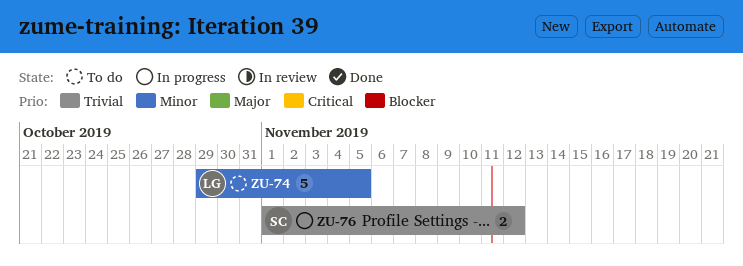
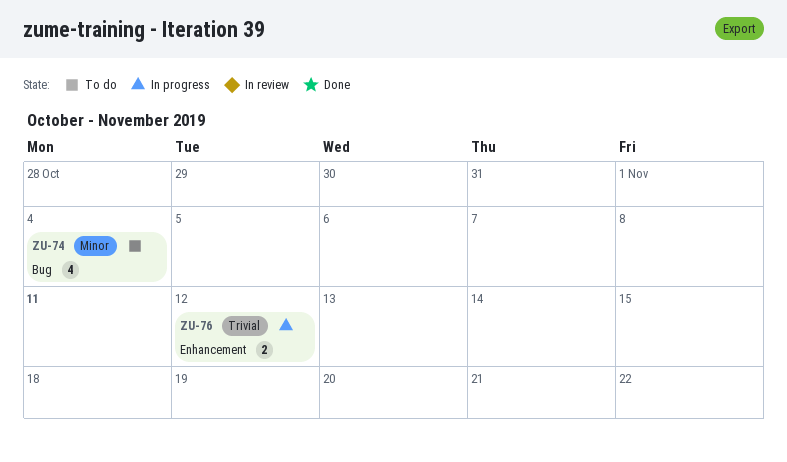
ZU-74, estimate: 5 -> 4
ZU-74, due: Nov 5 -> Nov 4

